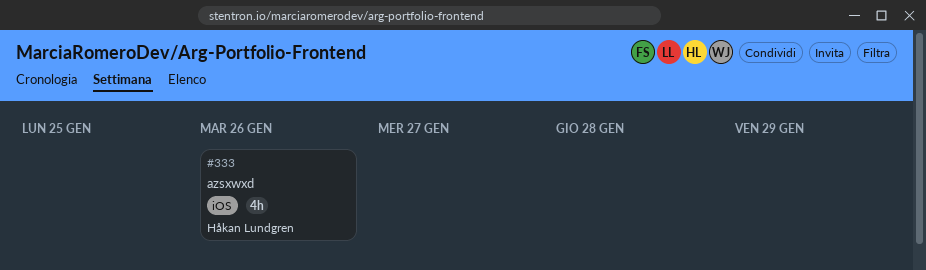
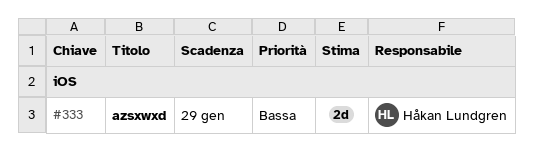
#333, estimate: 4h -> 2d
#333, due: Jan 26 -> Jan 29

